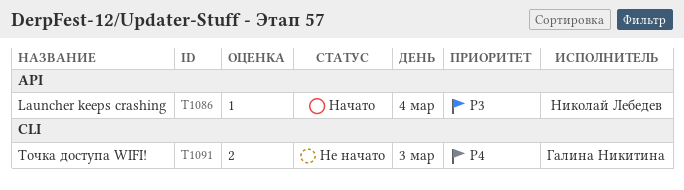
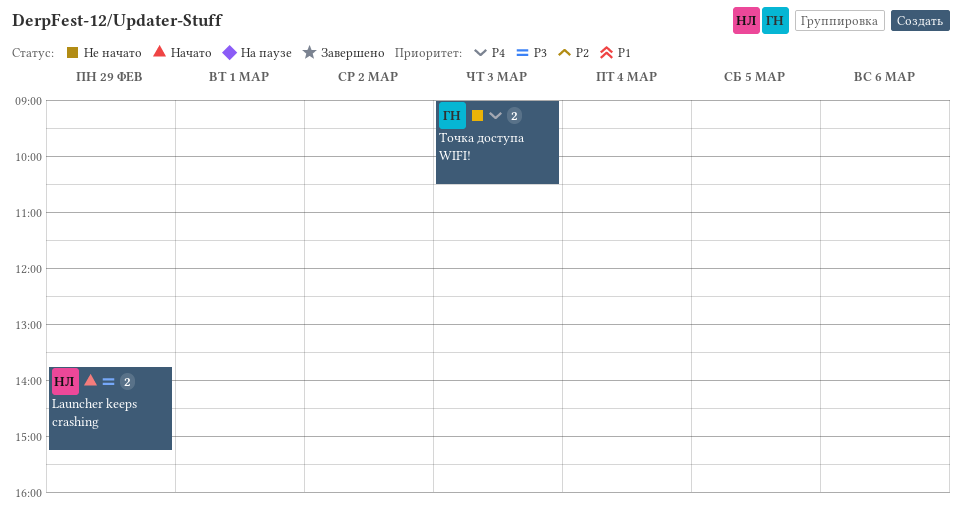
Launcher keeps crashing, estimate: 1 -> 2
Launcher keeps crashing, day: Mar 4 -> Feb 29

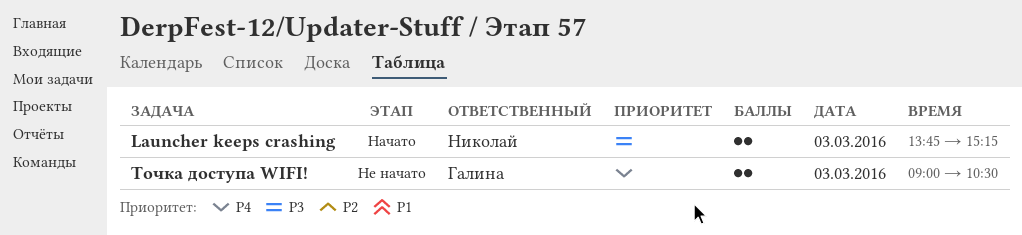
Launcher keeps crashing, day: Feb 29 -> Mar 3

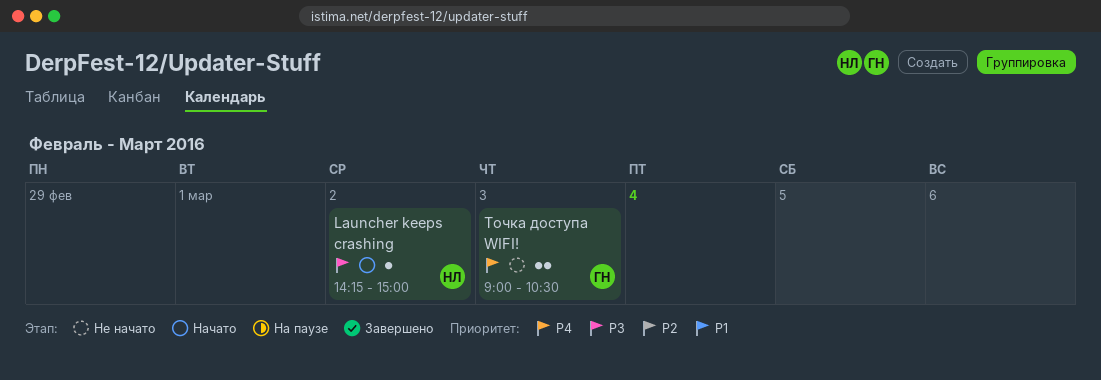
Launcher keeps crashing, estimate: 2 -> 1
Launcher keeps crashing, day: Mar 3 -> Mar 2
Launcher keeps crashing, begins: 13:45 -> 14:15
Launcher keeps crashing, ends: 15:15 -> 15:00

